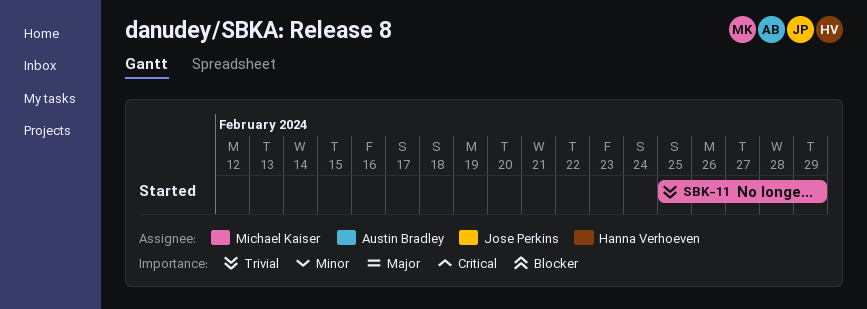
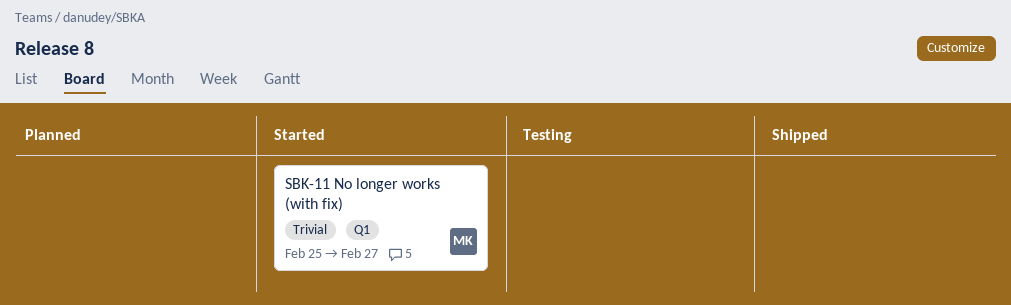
SBK-11, due: Feb 29 -> Feb 27

